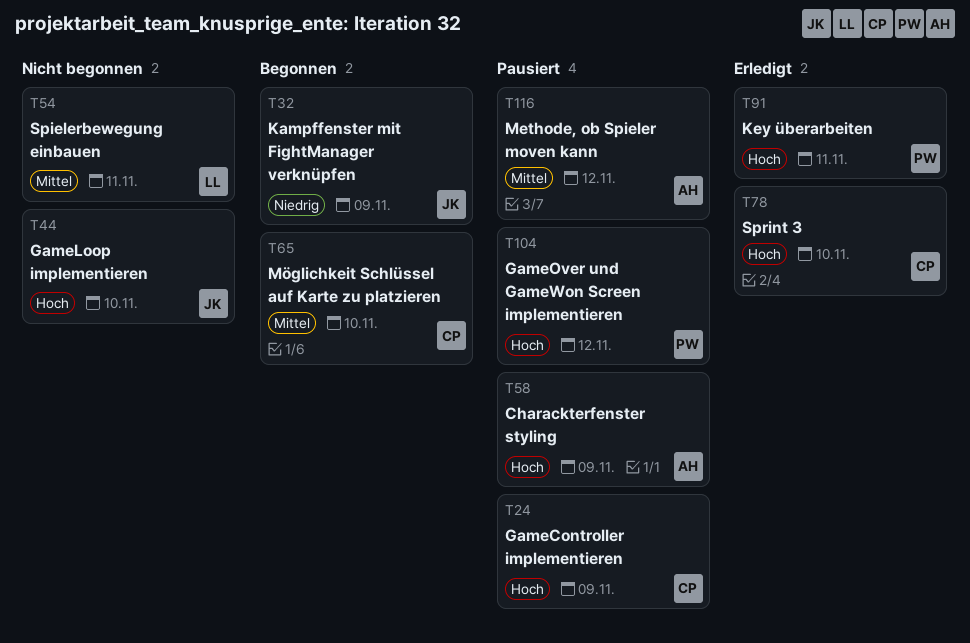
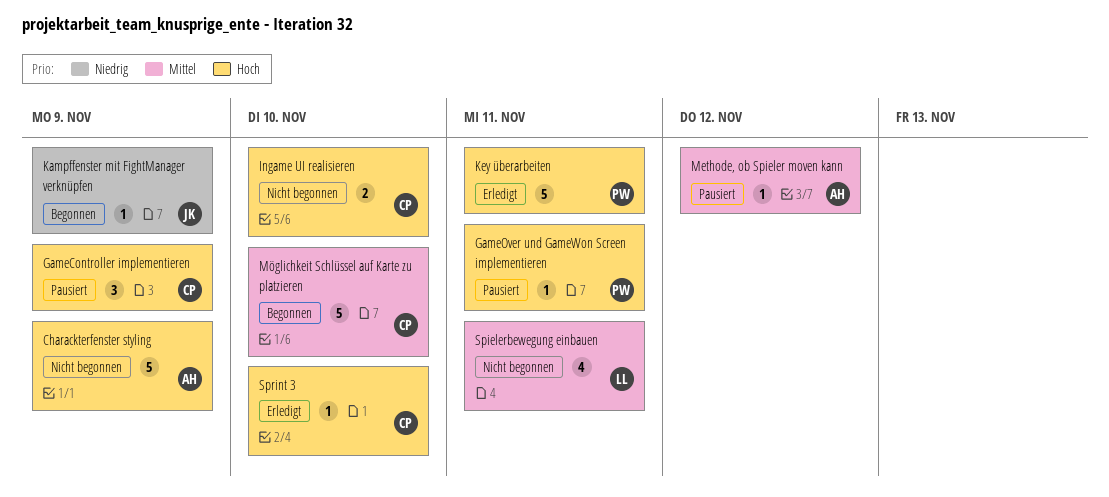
Charackterfenster styling, status: Pausiert -> Nicht begonnen
GameLoop implementieren: present -> none
GameOver und GameWon Screen implementieren, due: Nov 12 -> Nov 11
Ingame UI realisieren: none -> present

